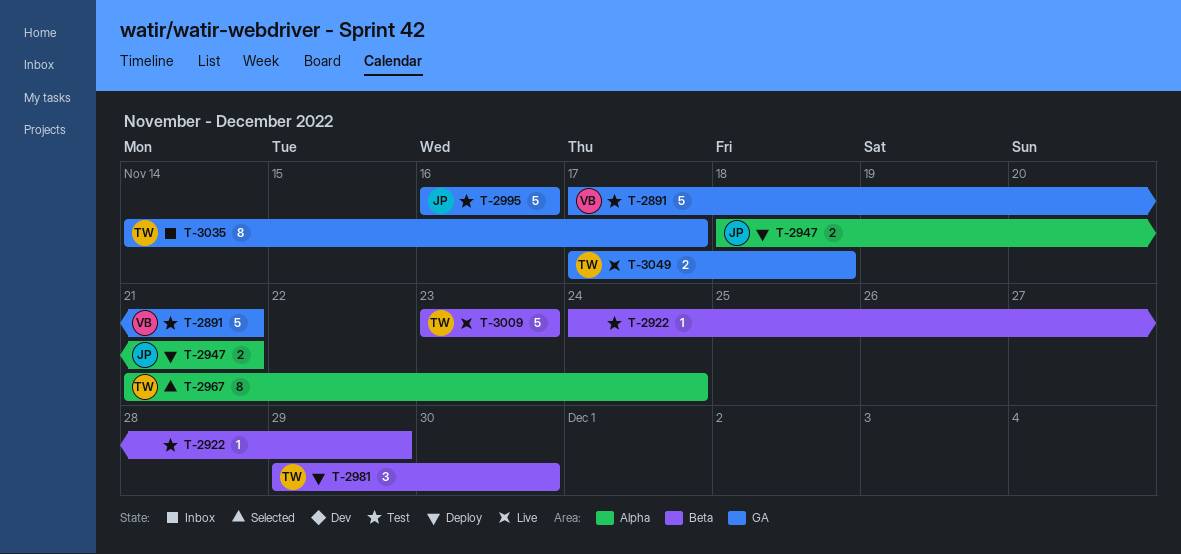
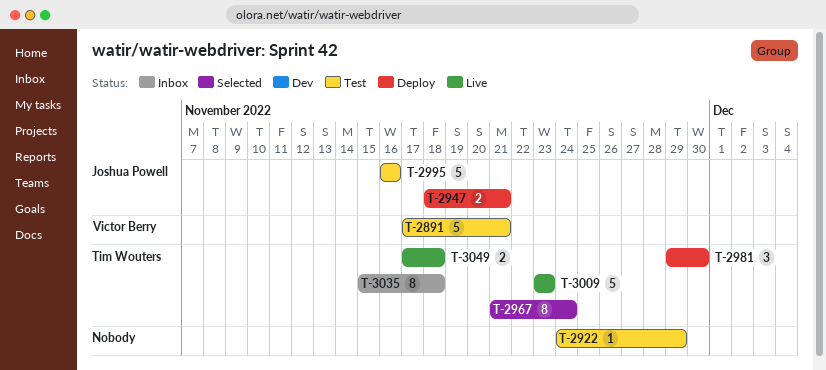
T-3035, start: Nov 14 -> Nov 15
T-3035, due: Nov 17 -> Nov 18

